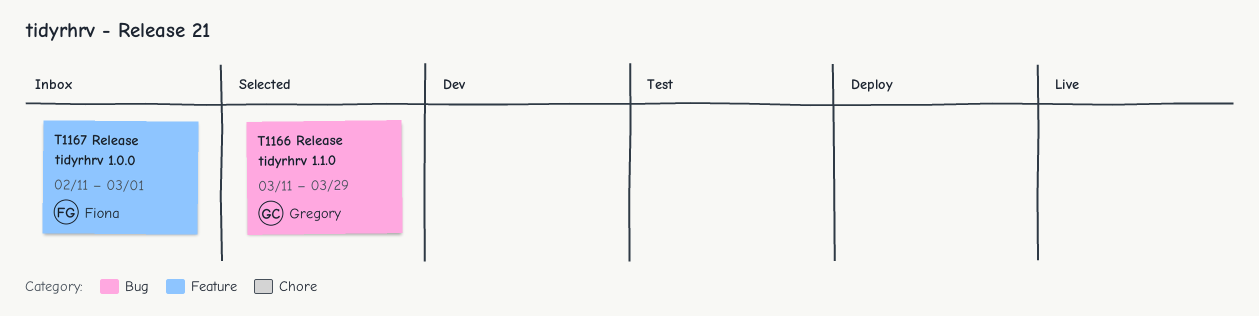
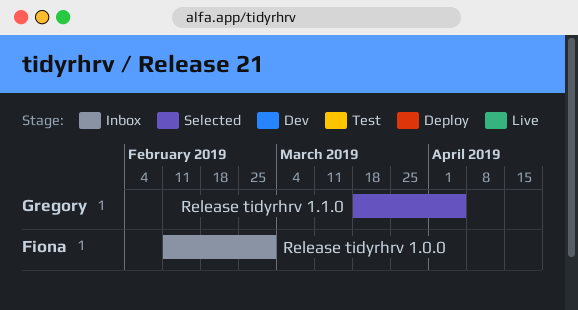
Release tidyrhrv 1.1.0, start: Mar 11 -> Mar 18
Release tidyrhrv 1.1.0, due: Mar 29 -> Apr 5

